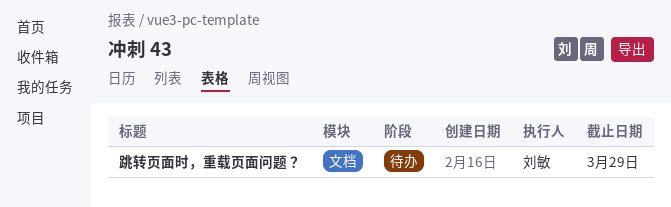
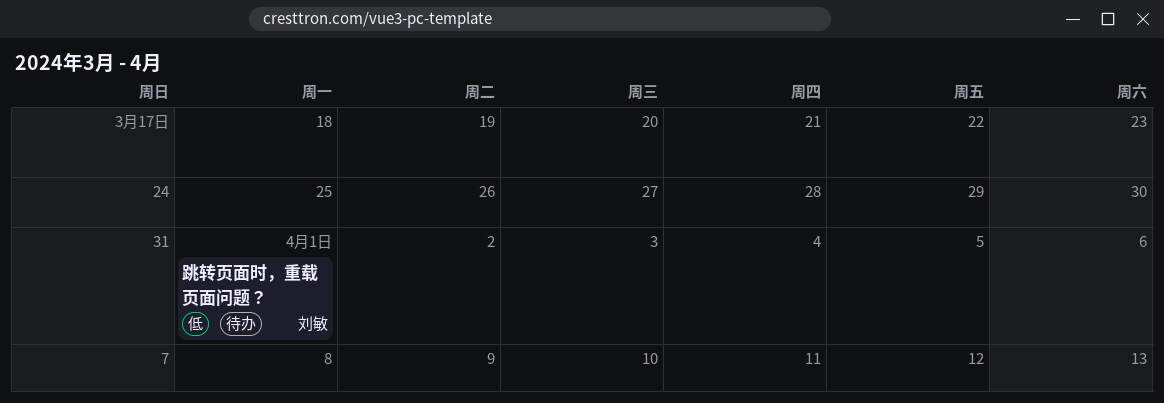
跳转页面时，重载页面问题？, due: Mar 29 -> Apr 1

